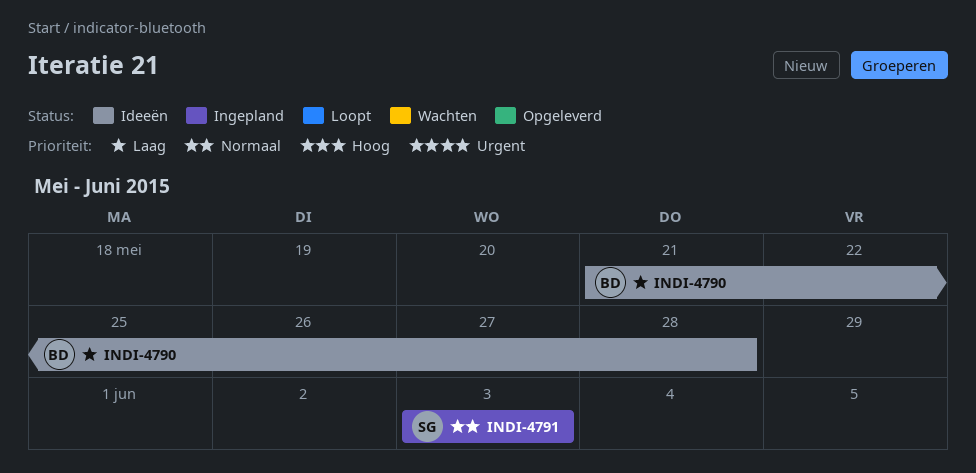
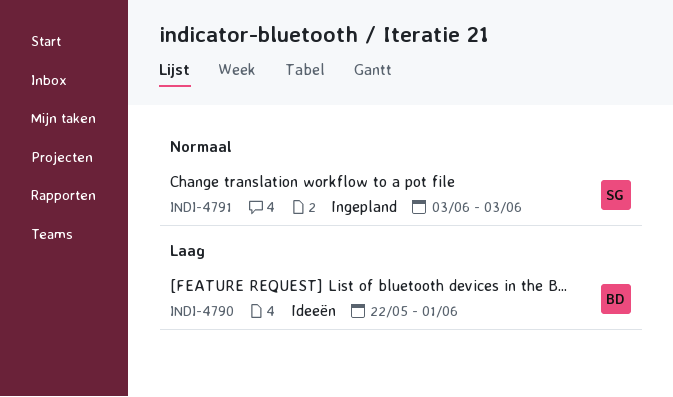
INDI-4790, start: May 21 -> May 22
INDI-4790, due: May 28 -> Jun 1

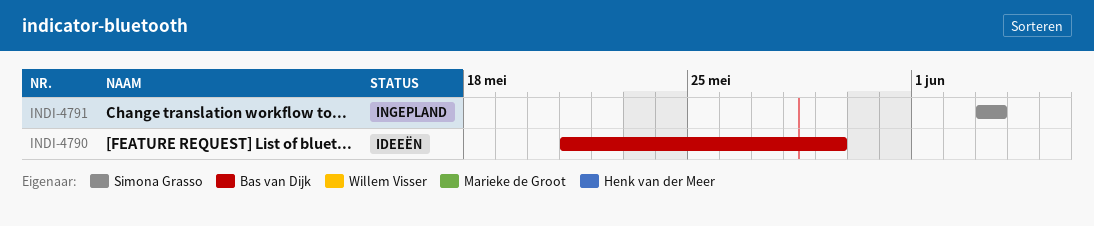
INDI-4790, start: May 22 -> May 21
INDI-4790, due: Jun 1 -> May 29

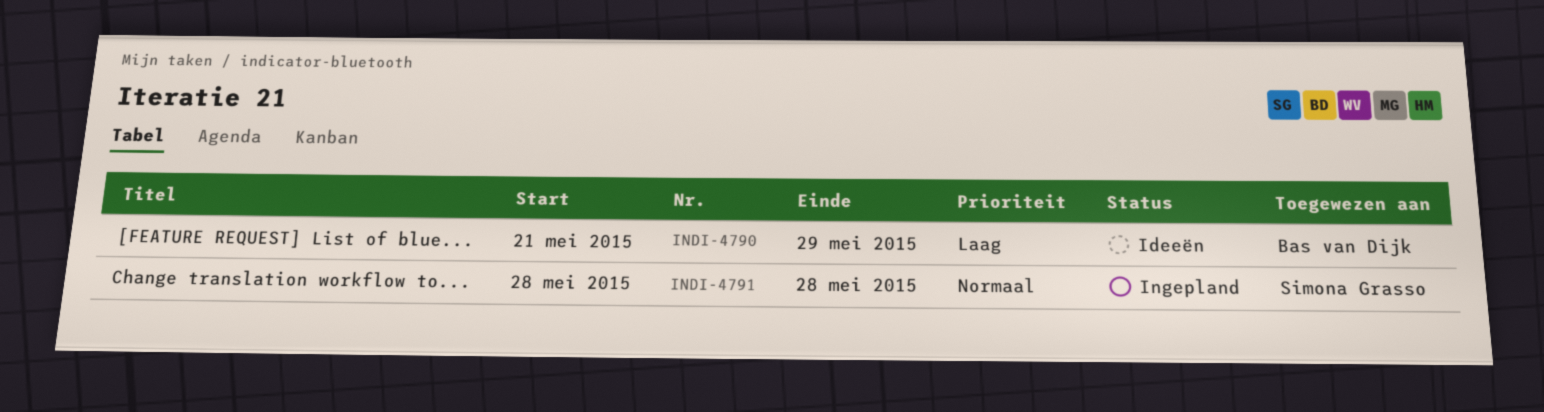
INDI-4791, start: Jun 3 -> May 28
INDI-4791, due: Jun 3 -> May 28

